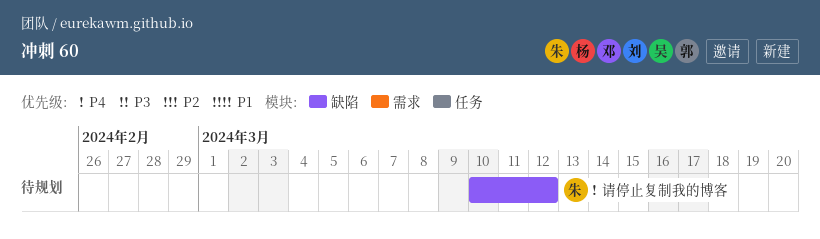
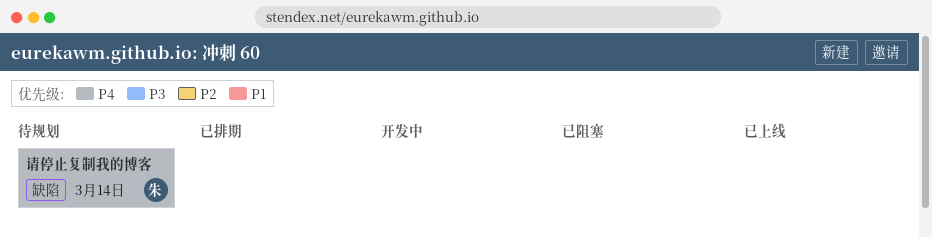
请停止复制我的博客, due: Mar 12 -> Mar 14

